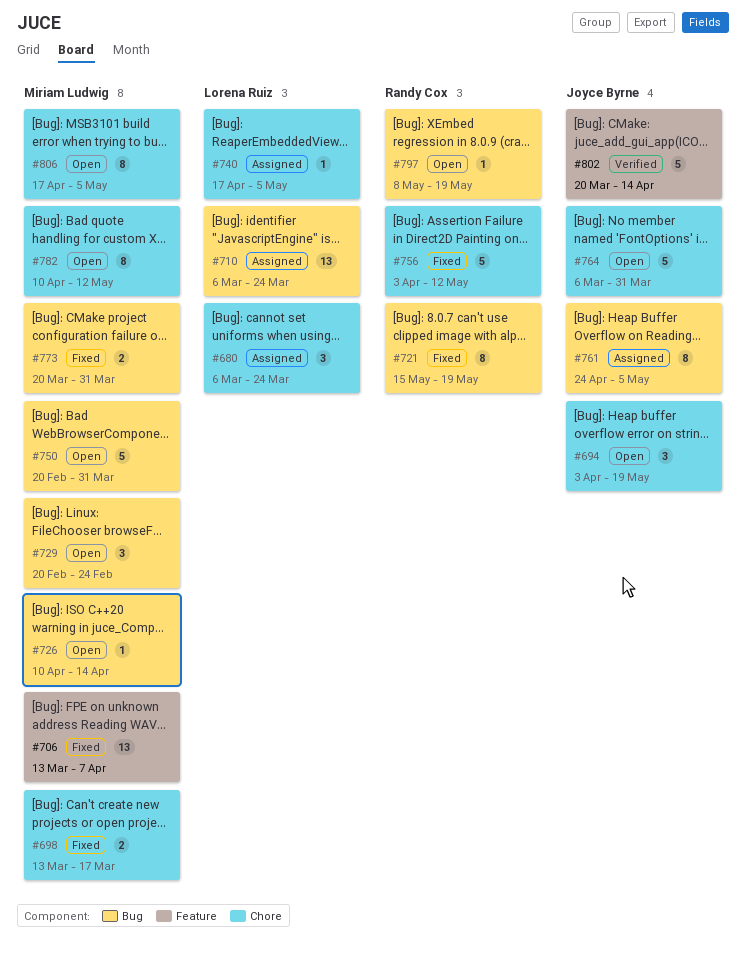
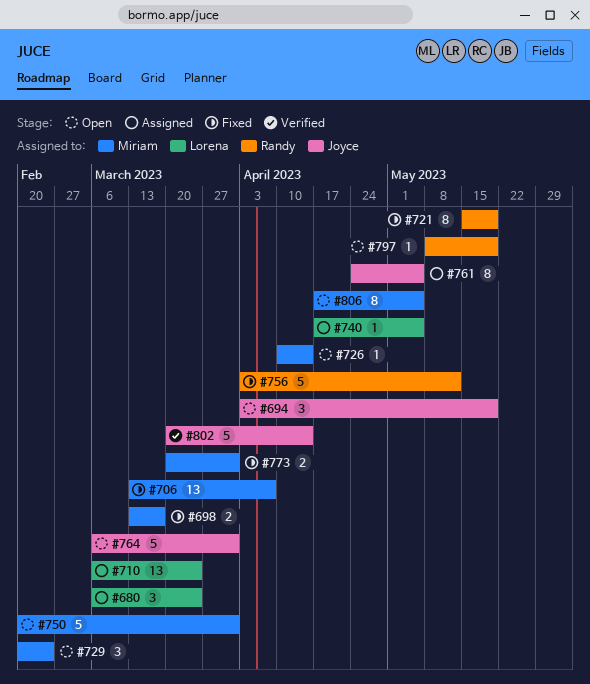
#782: present -> none

